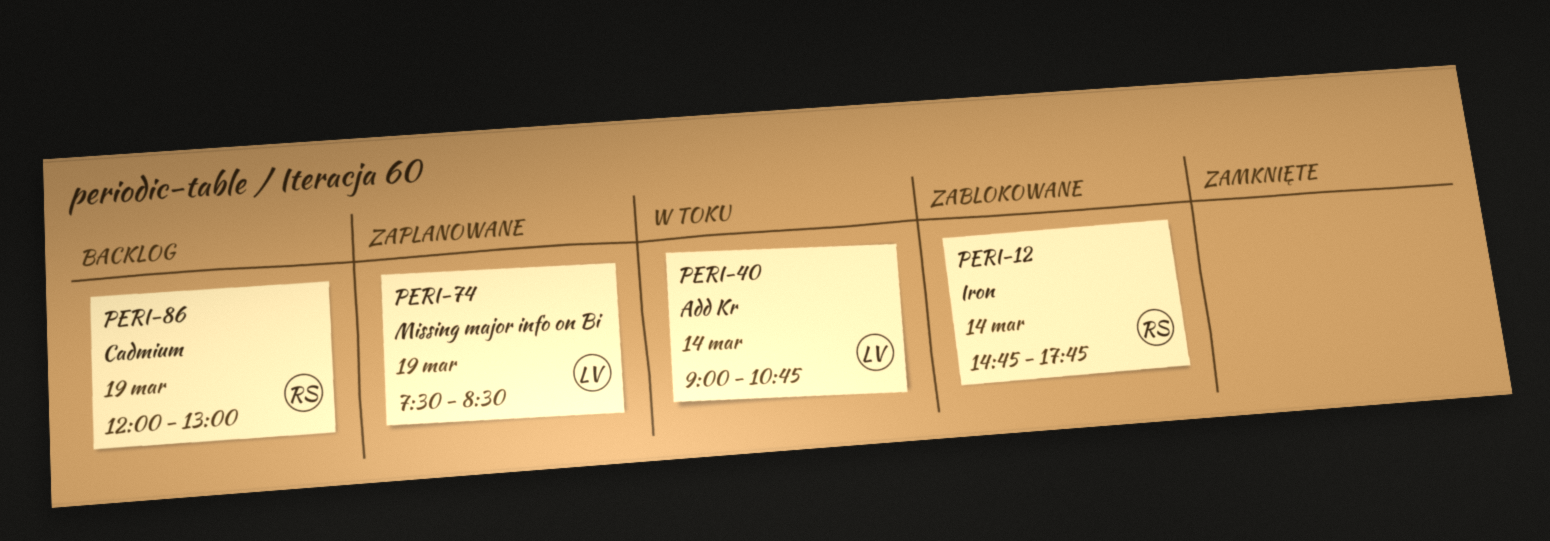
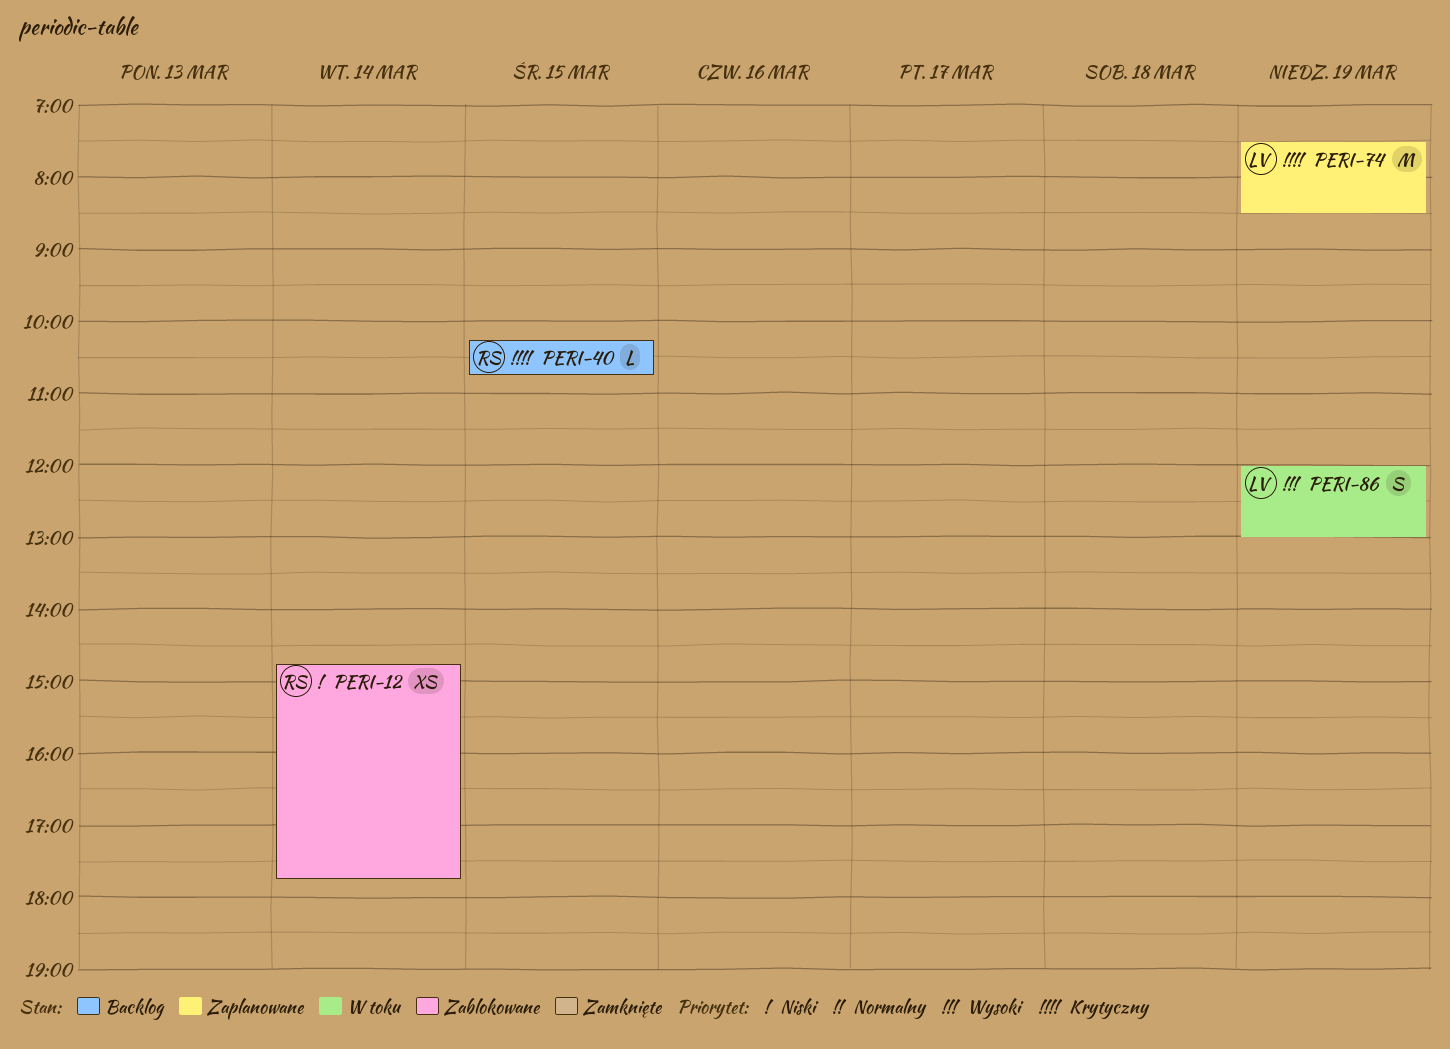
PERI-40, status: W toku -> Backlog
PERI-40, owner: LV -> RS
PERI-40, day: Mar 14 -> Mar 15
PERI-40, begins: 09:00 -> 10:15
PERI-86, status: Backlog -> W toku
PERI-86, owner: RS -> LV

